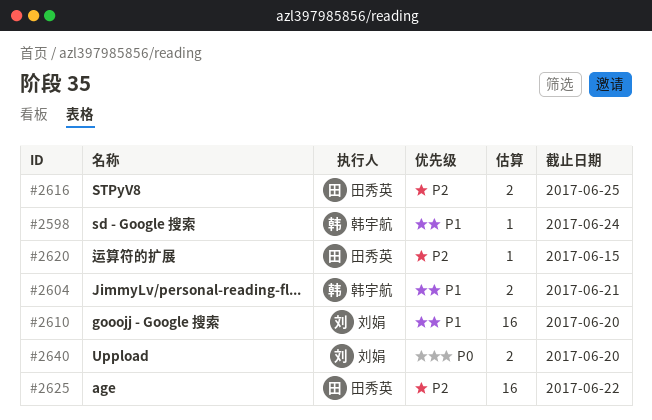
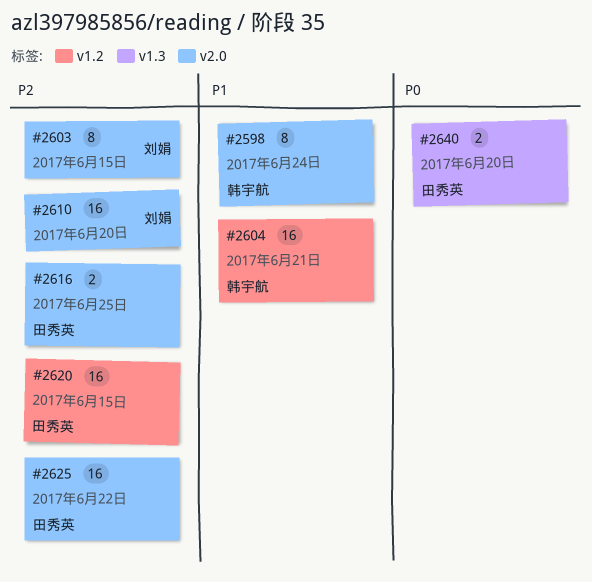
#2598, estimate: 1 -> 8
#2603: none -> present
#2604, estimate: 2 -> 16
#2610, priority: P1 -> P2
#2620, estimate: 1 -> 16
#2640, owner: 刘娟 -> 田秀英

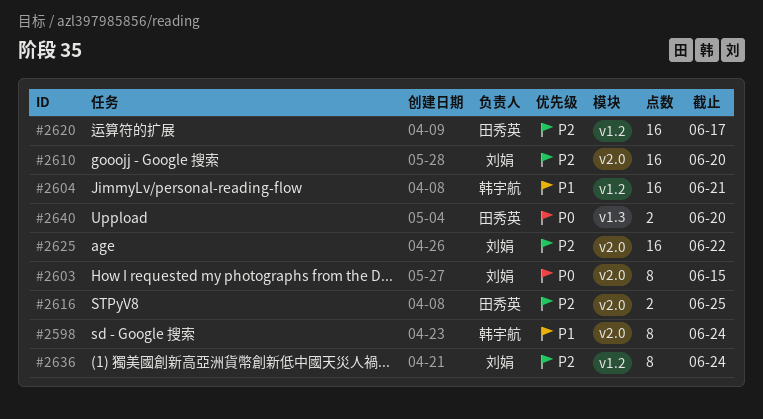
#2603, priority: P2 -> P0
#2620, due: Jun 15 -> Jun 17
#2625, owner: 田秀英 -> 刘娟
#2636: none -> present

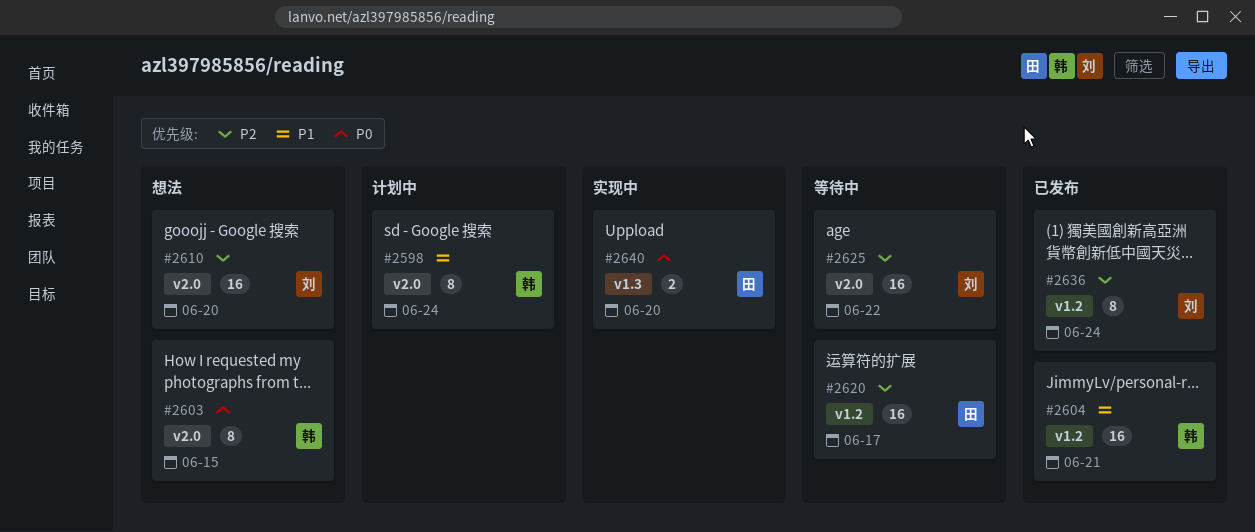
#2603, owner: 刘娟 -> 韩宇航
#2616: present -> none

